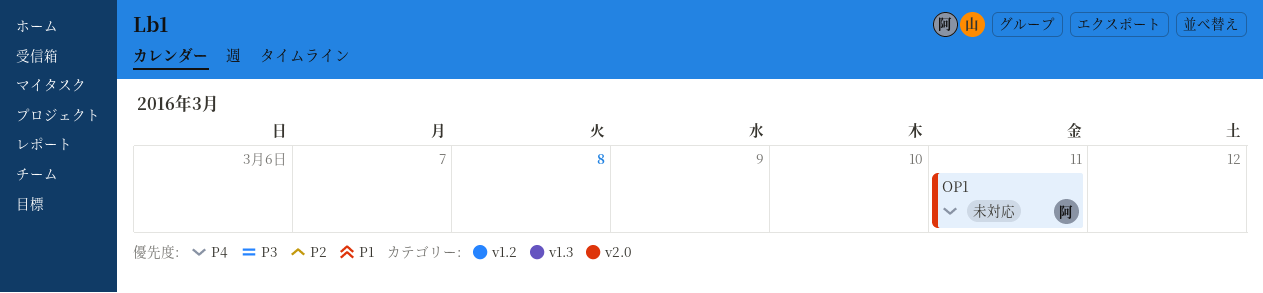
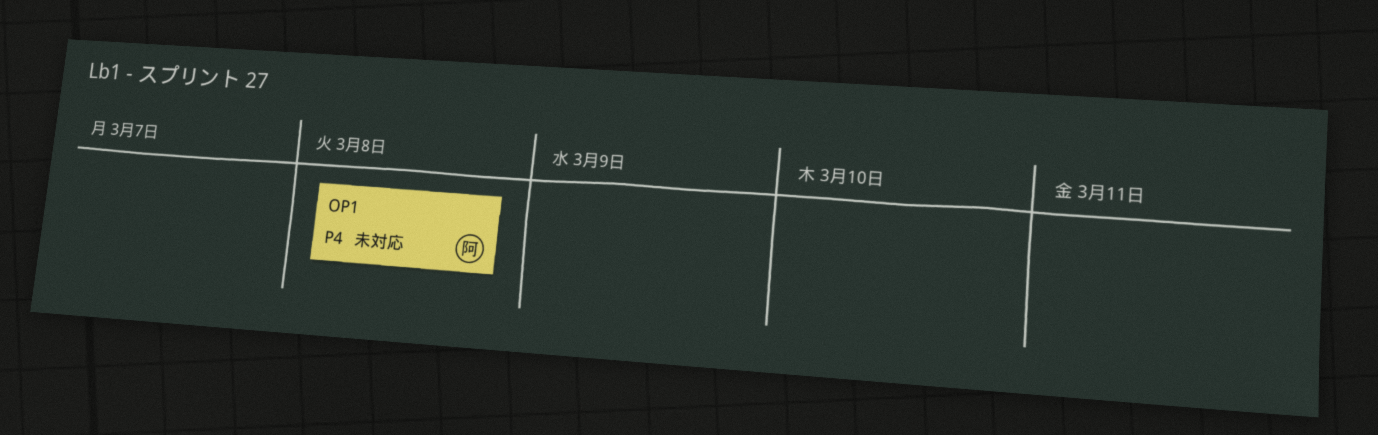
OP1, due: Mar 11 -> Mar 8

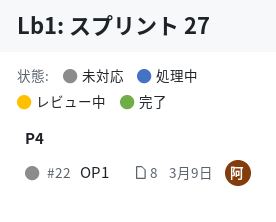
OP1, due: Mar 8 -> Mar 9

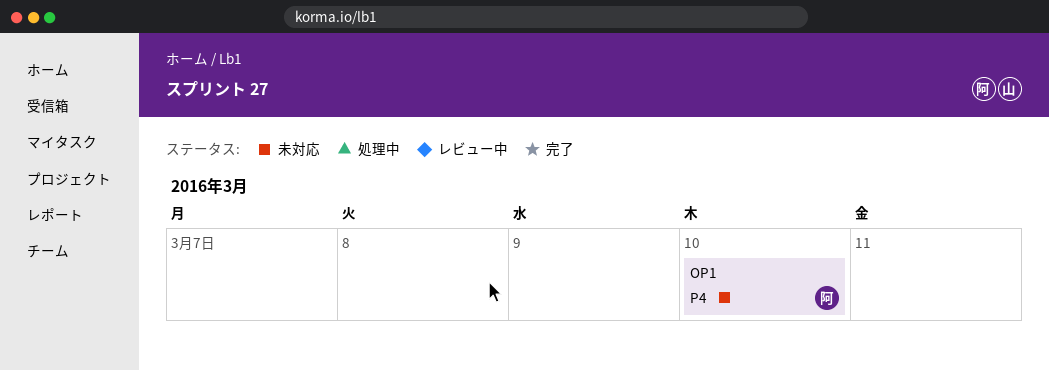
OP1, due: Mar 9 -> Mar 10

